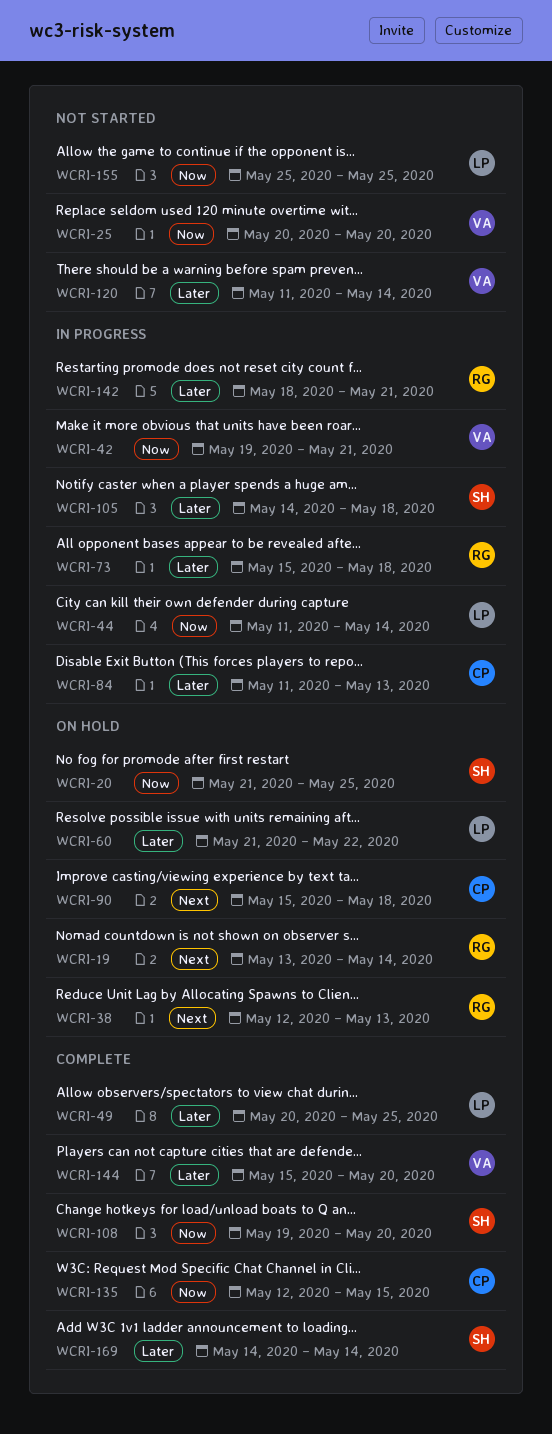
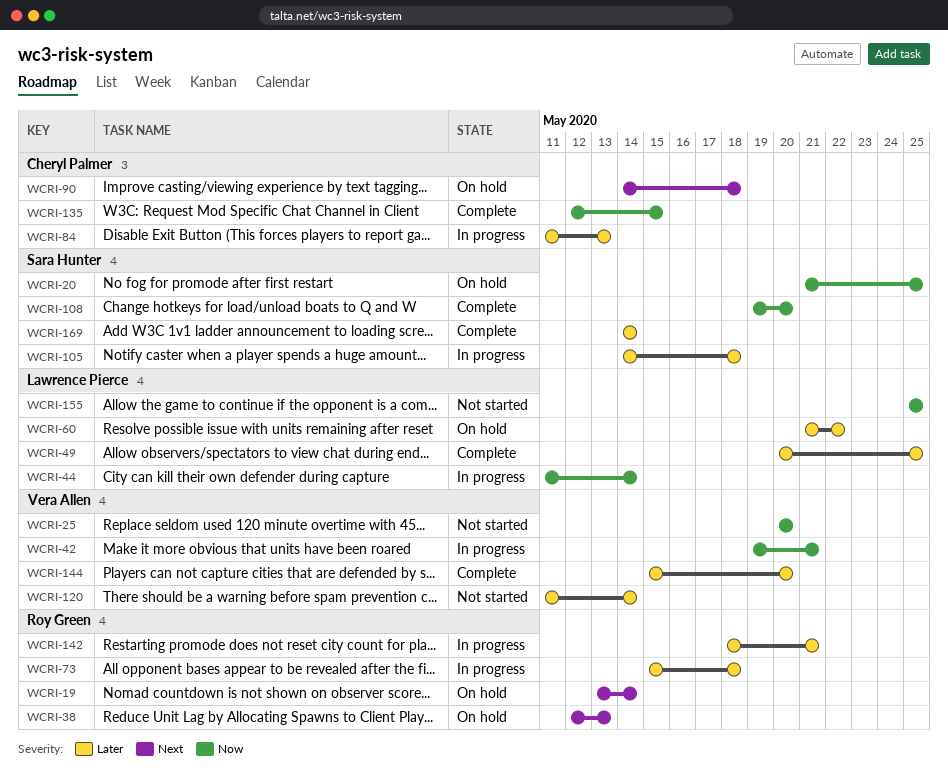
WCRI-90, start: May 15 -> May 14

